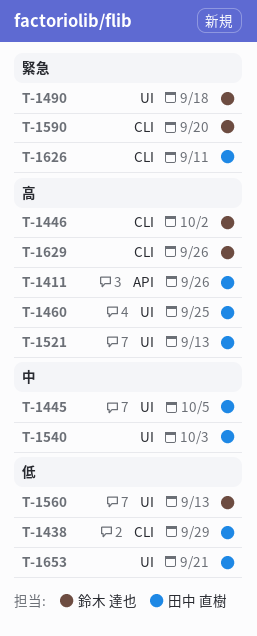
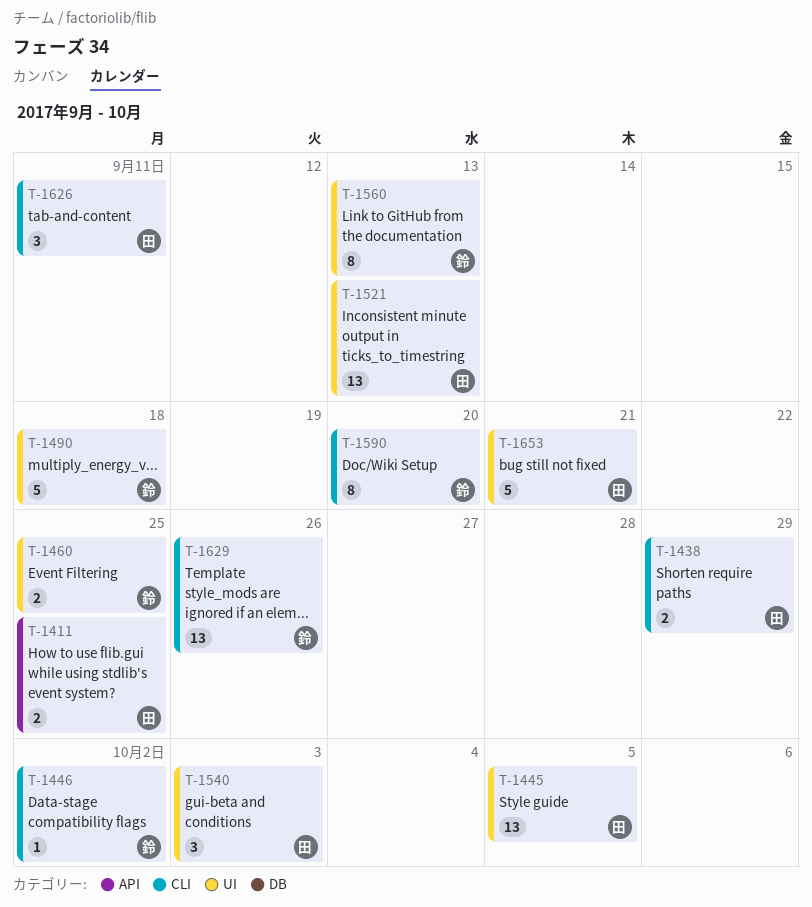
T-1411, due: Sep 26 -> Sep 25
T-1460, owner: 田中 直樹 -> 鈴木 達也

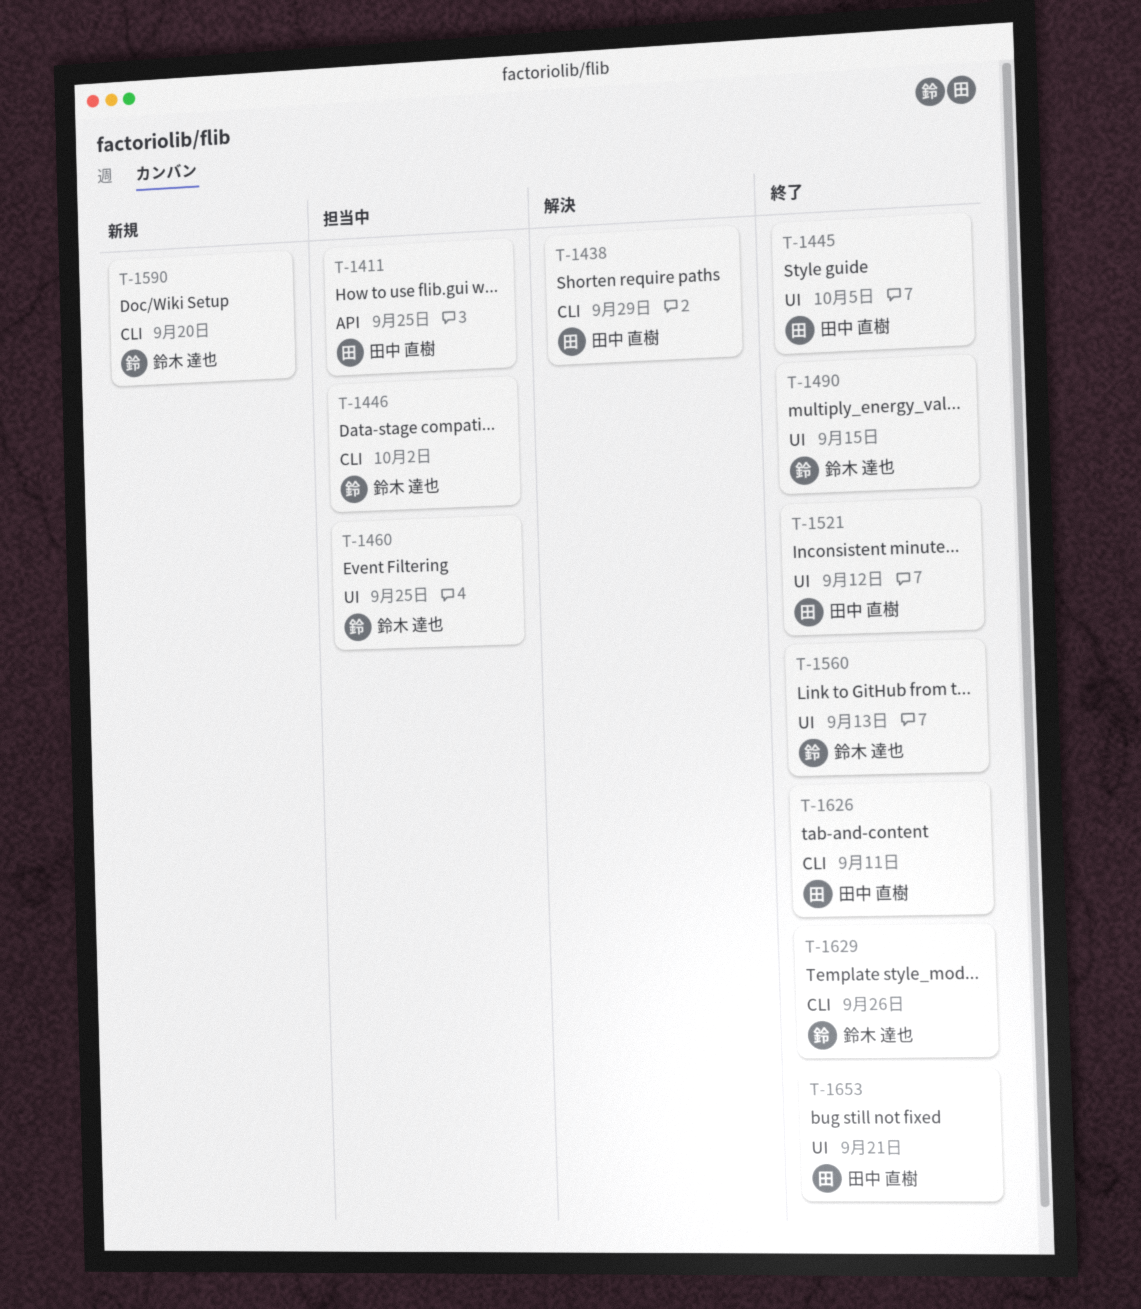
T-1490, due: Sep 18 -> Sep 15
T-1521, due: Sep 13 -> Sep 12
T-1540: present -> none

